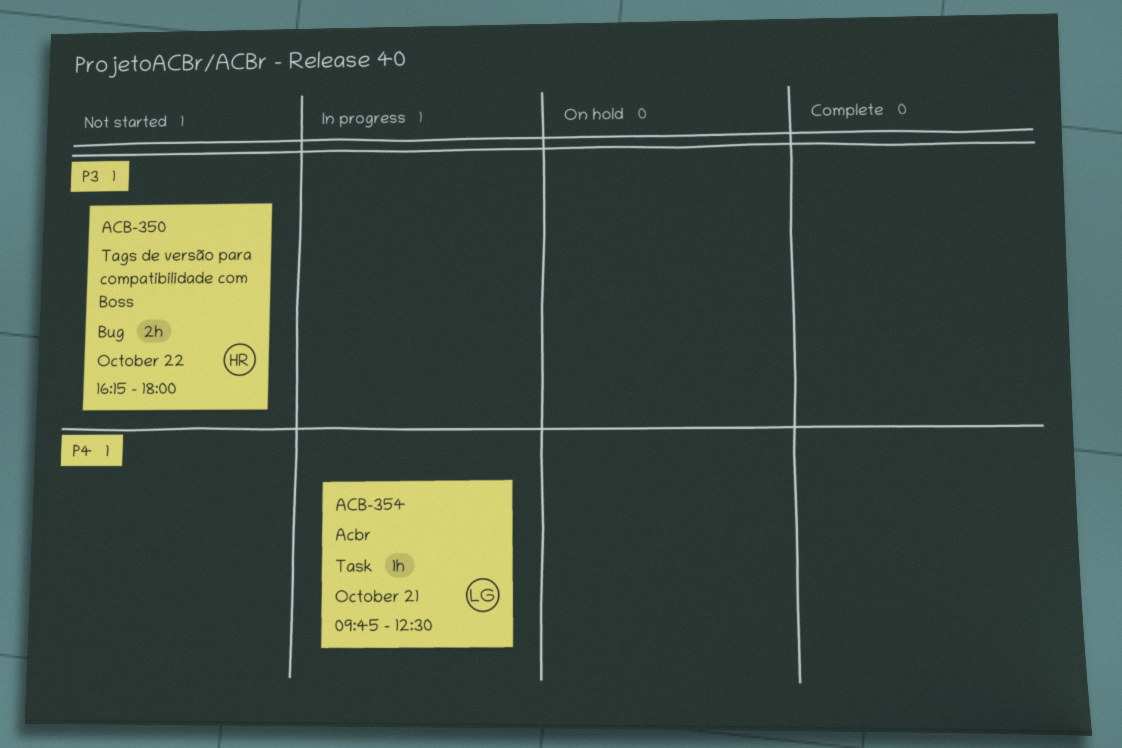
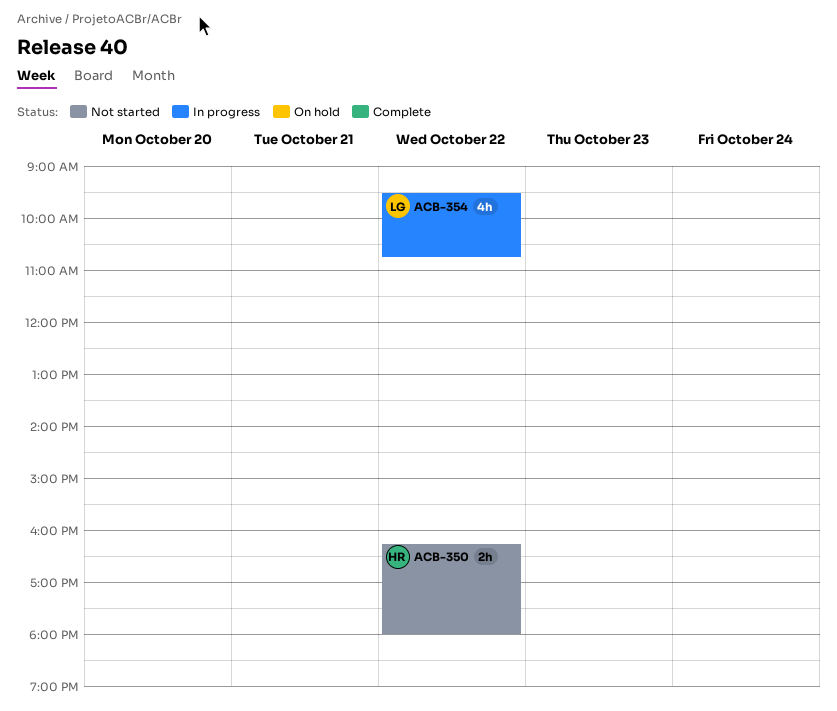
ACB-354, estimate: 1h -> 4h
ACB-354, day: Oct 21 -> Oct 22
ACB-354, begins: 09:45 -> 09:30
ACB-354, ends: 12:30 -> 10:45

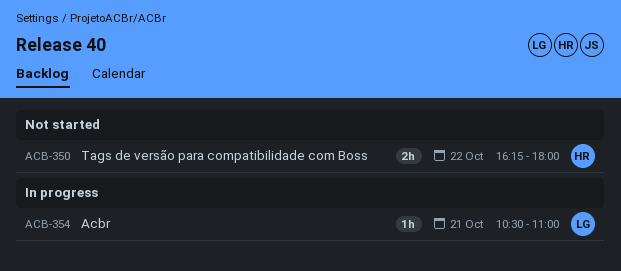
ACB-354, estimate: 4h -> 1h
ACB-354, day: Oct 22 -> Oct 21
ACB-354, begins: 09:30 -> 10:30
ACB-354, ends: 10:45 -> 11:00

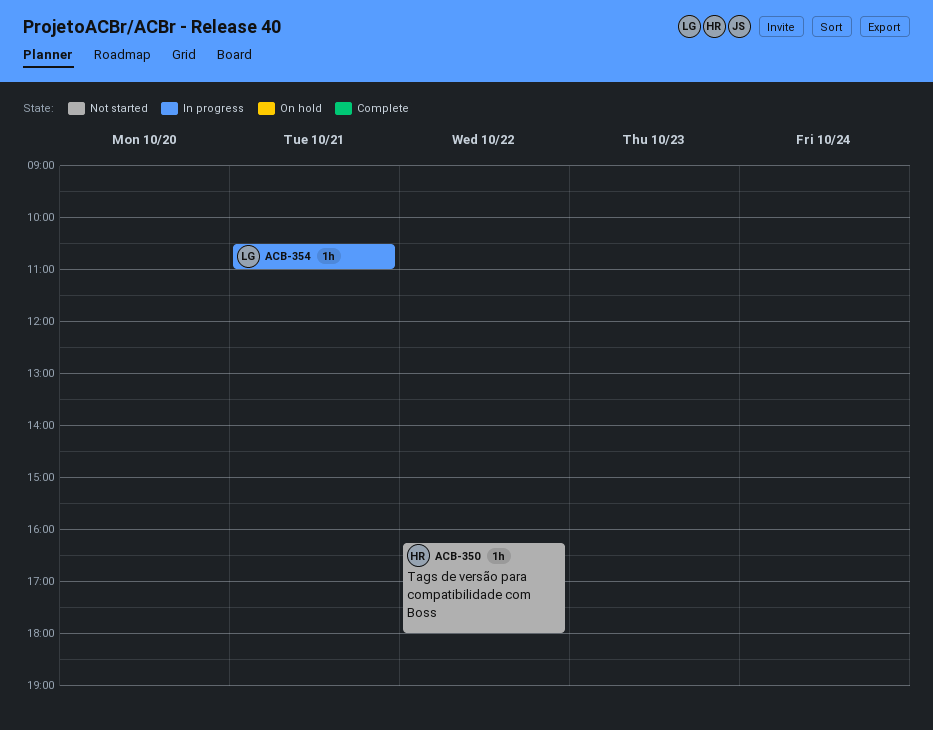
ACB-350, estimate: 2h -> 1h

